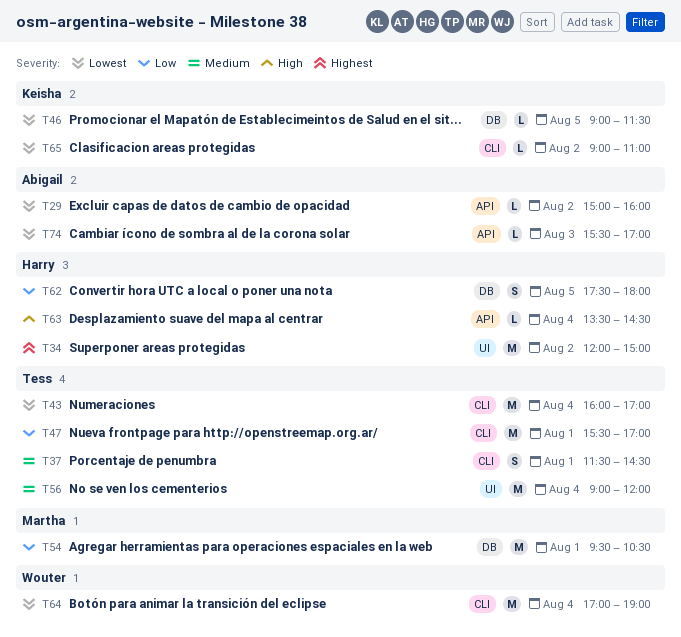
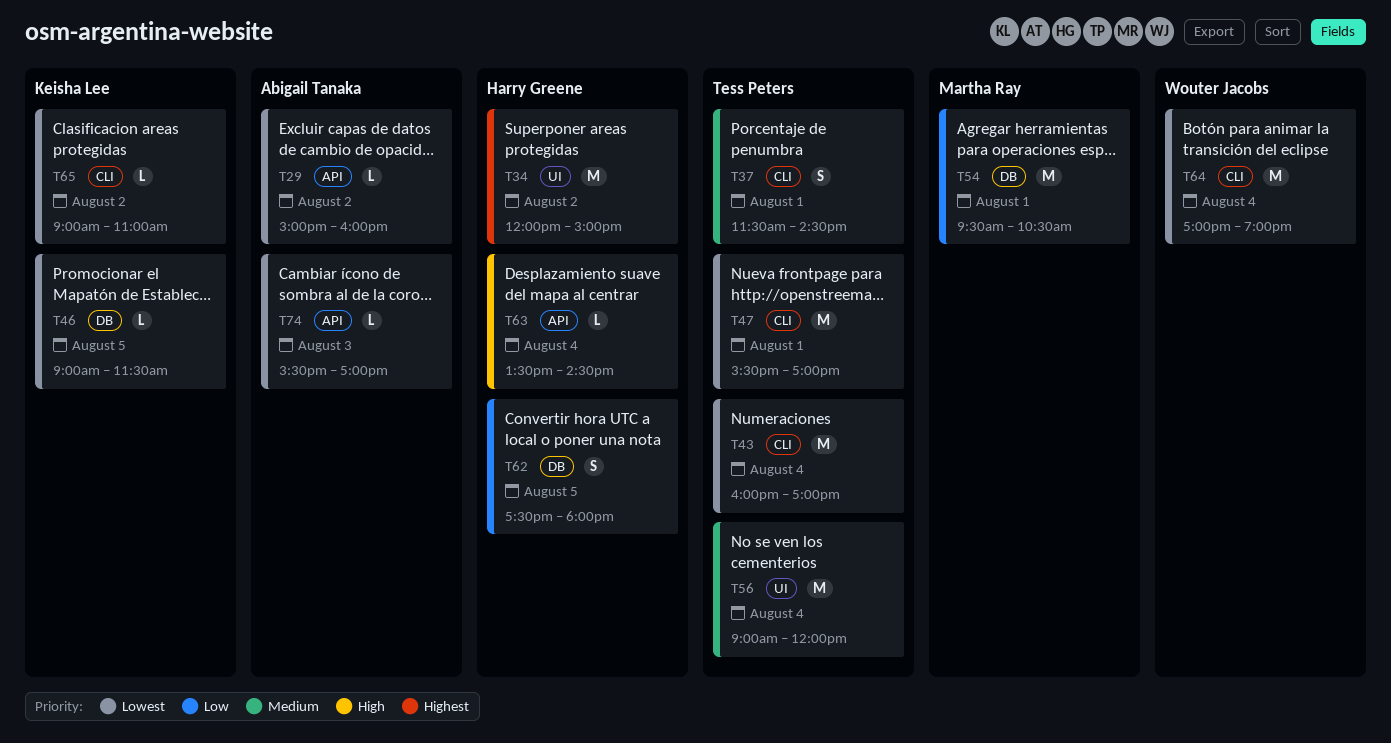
T47, priority: Low -> Lowest

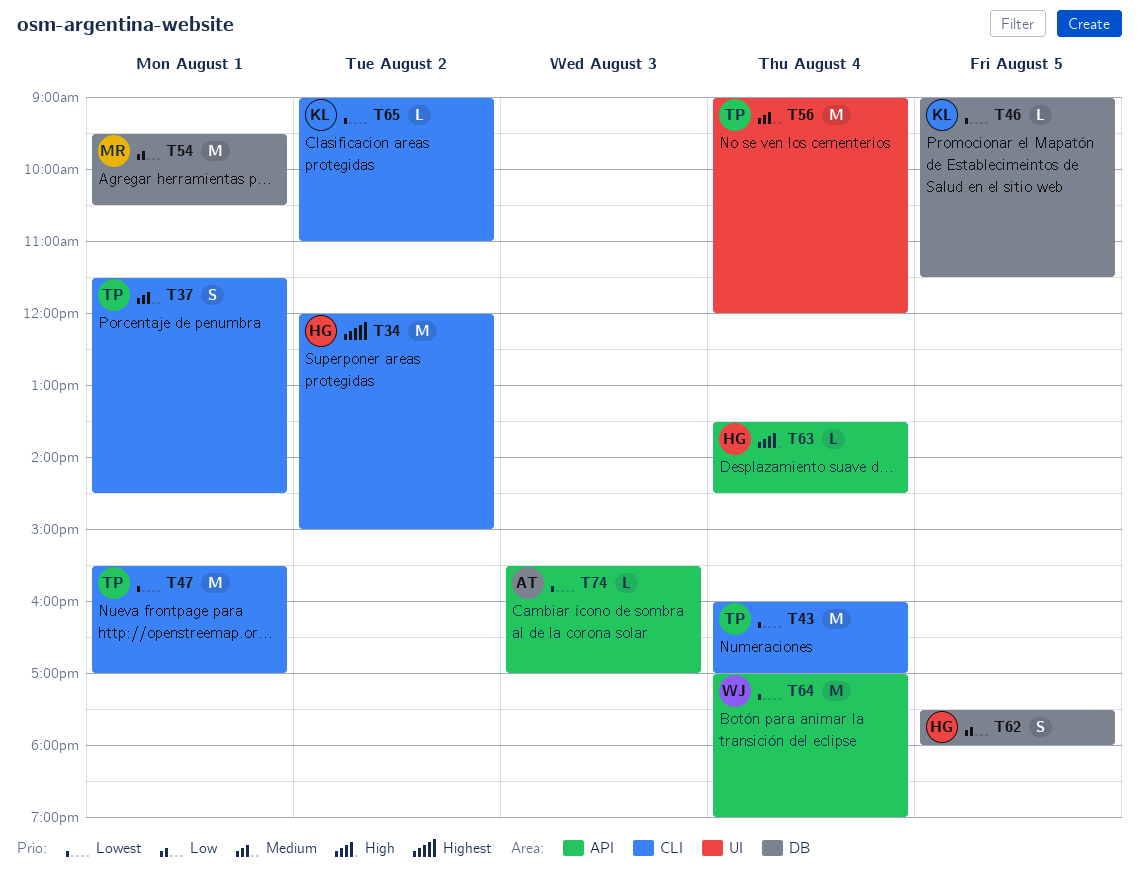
T29: present -> none
T34, label: UI -> CLI
T64, label: CLI -> API

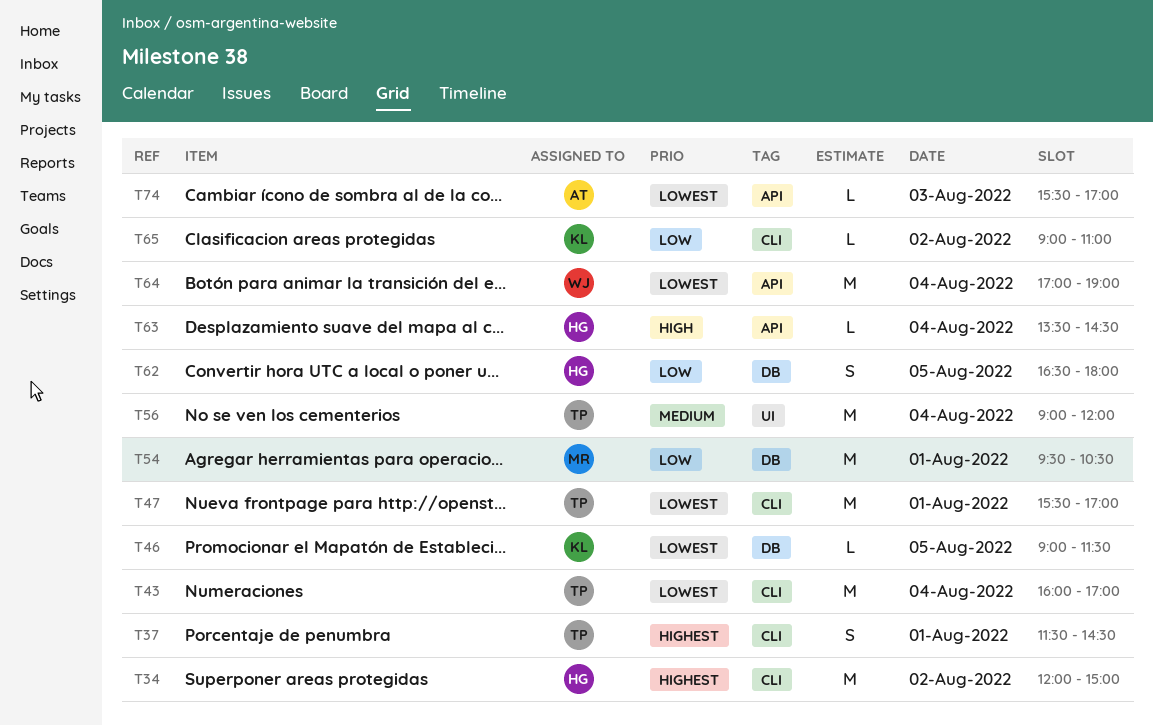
T37, priority: Medium -> Highest
T62, begins: 17:30 -> 16:30
T65, priority: Lowest -> Low

